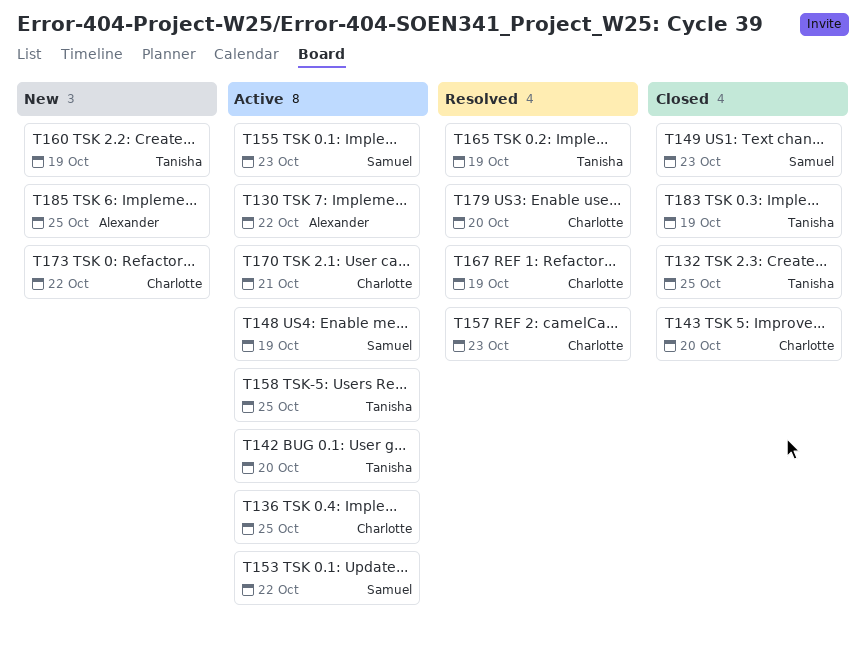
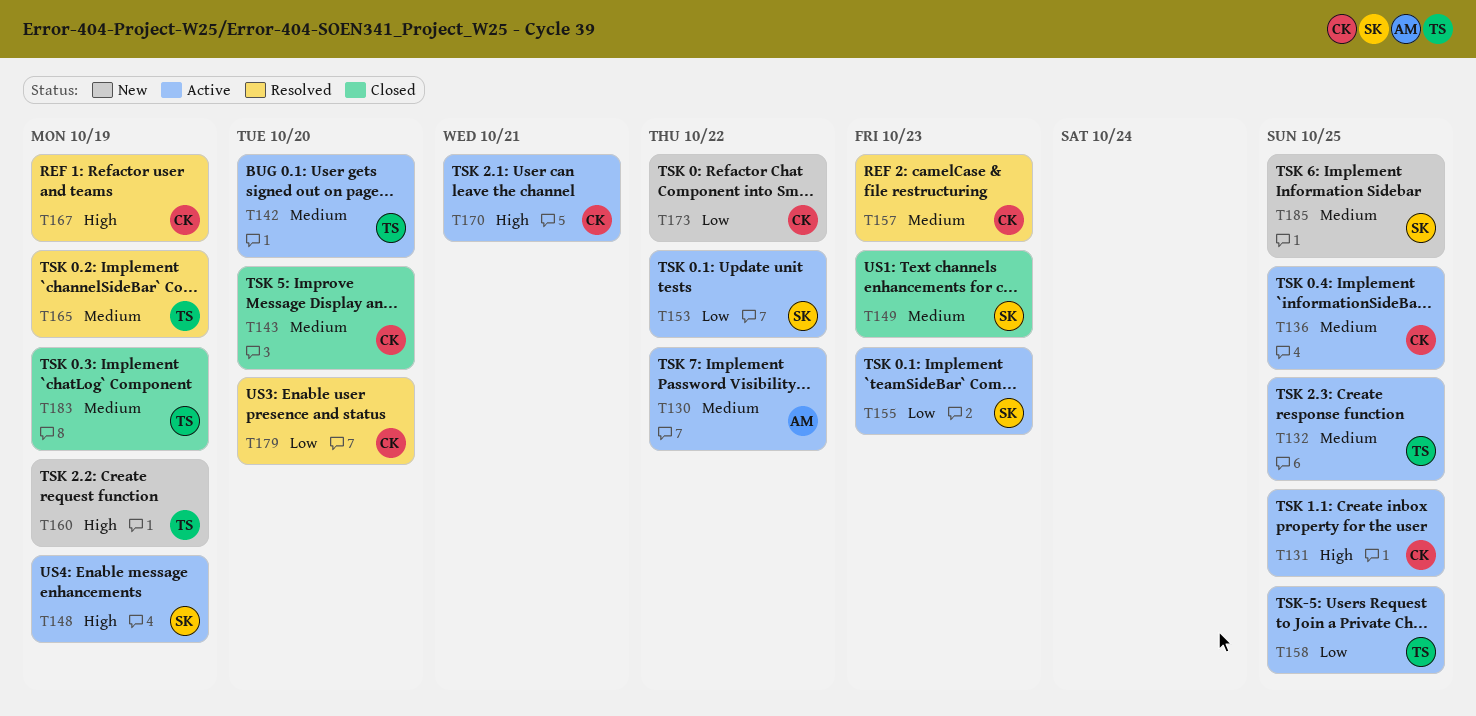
T131: none -> present
T132, status: Closed -> Active
T185, owner: Alexander -> Samuel

